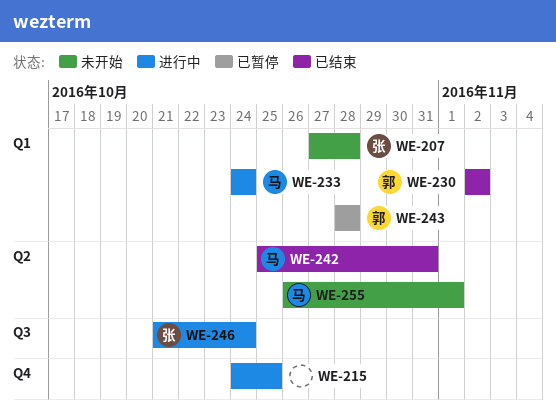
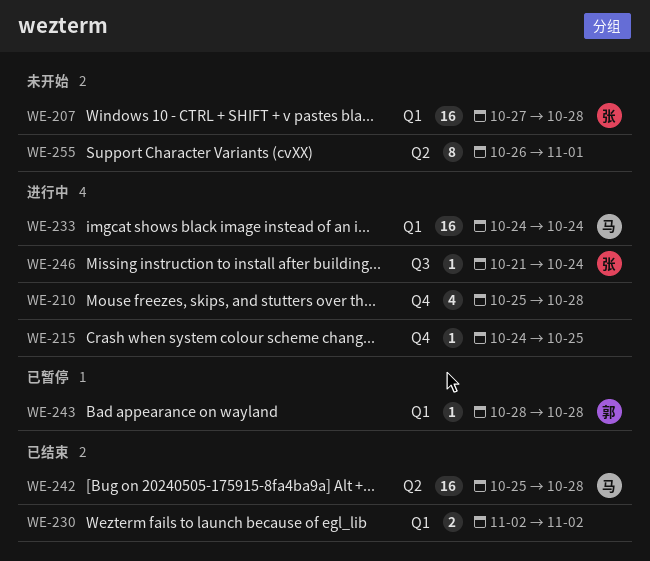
WE-210: none -> present
WE-230, owner: 郭 -> none
WE-242, due: Oct 31 -> Oct 28
WE-255, owner: 马 -> none

